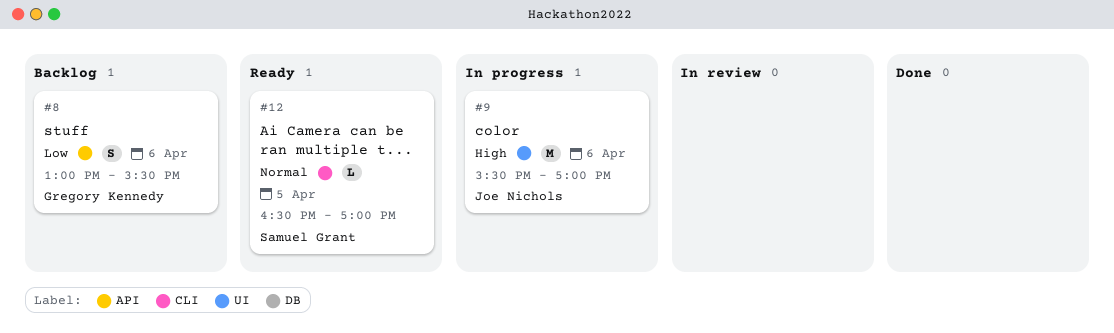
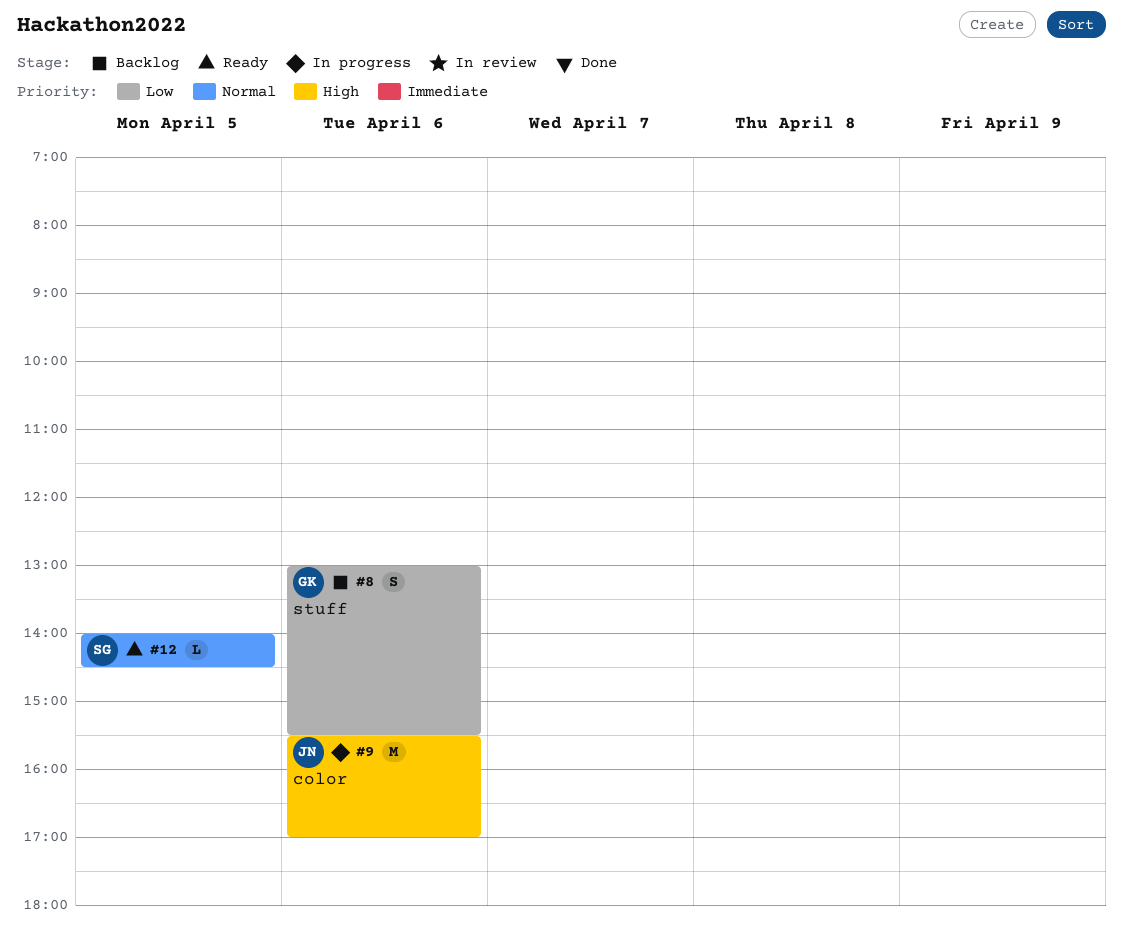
#12, begins: 16:30 -> 14:00
#12, ends: 17:00 -> 14:30

